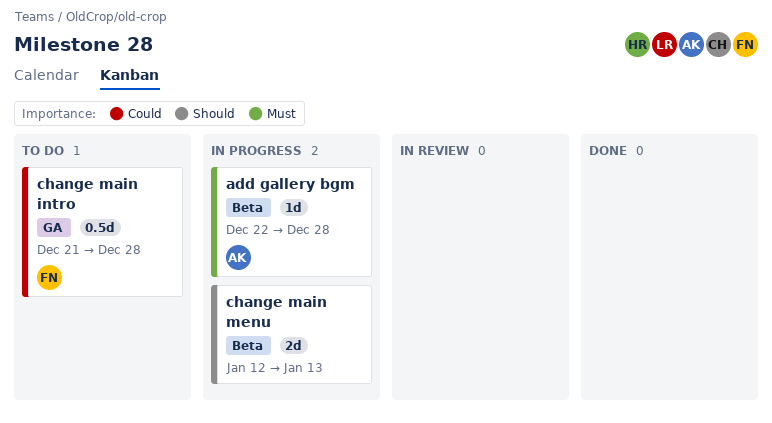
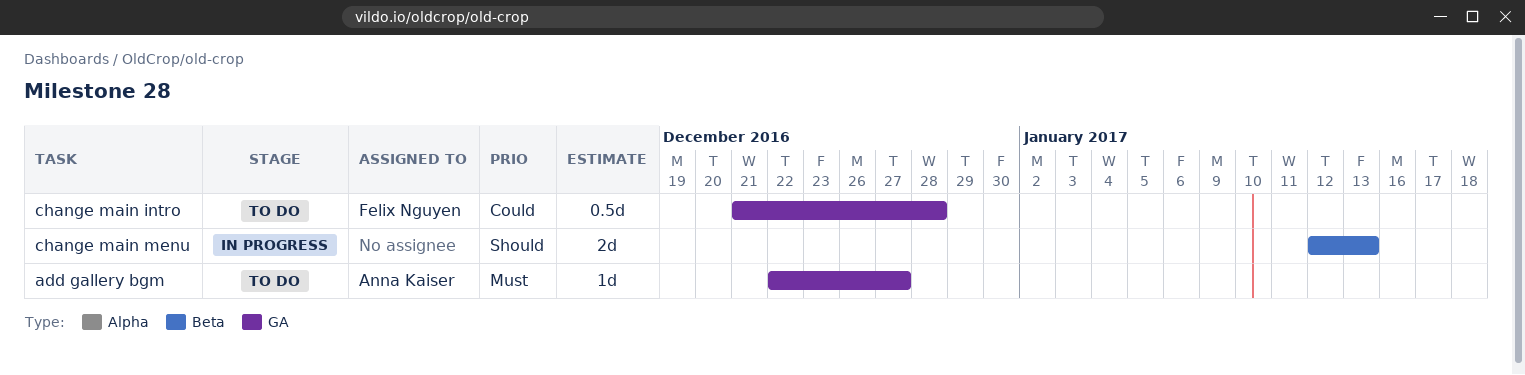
add gallery bgm, status: In progress -> To do
add gallery bgm, label: Beta -> GA
add gallery bgm, due: Dec 28 -> Dec 27

